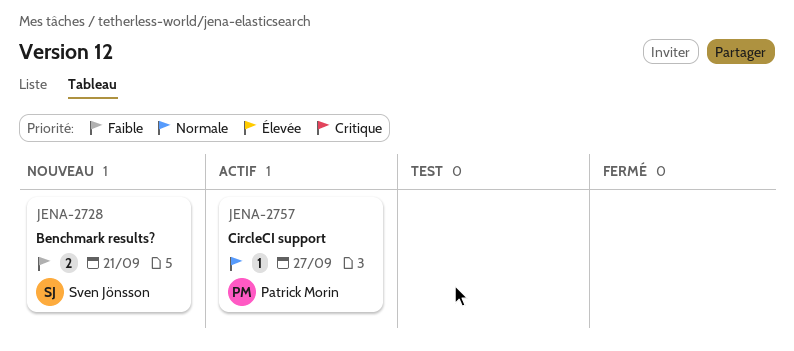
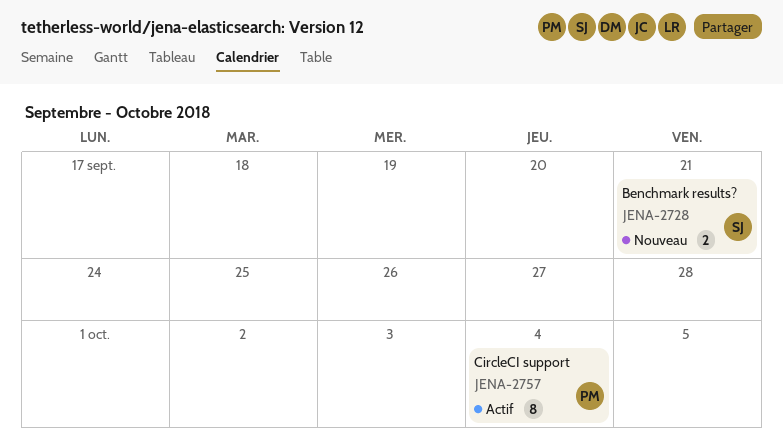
JENA-2757, estimate: 1 -> 8
JENA-2757, due: Sep 27 -> Oct 4

